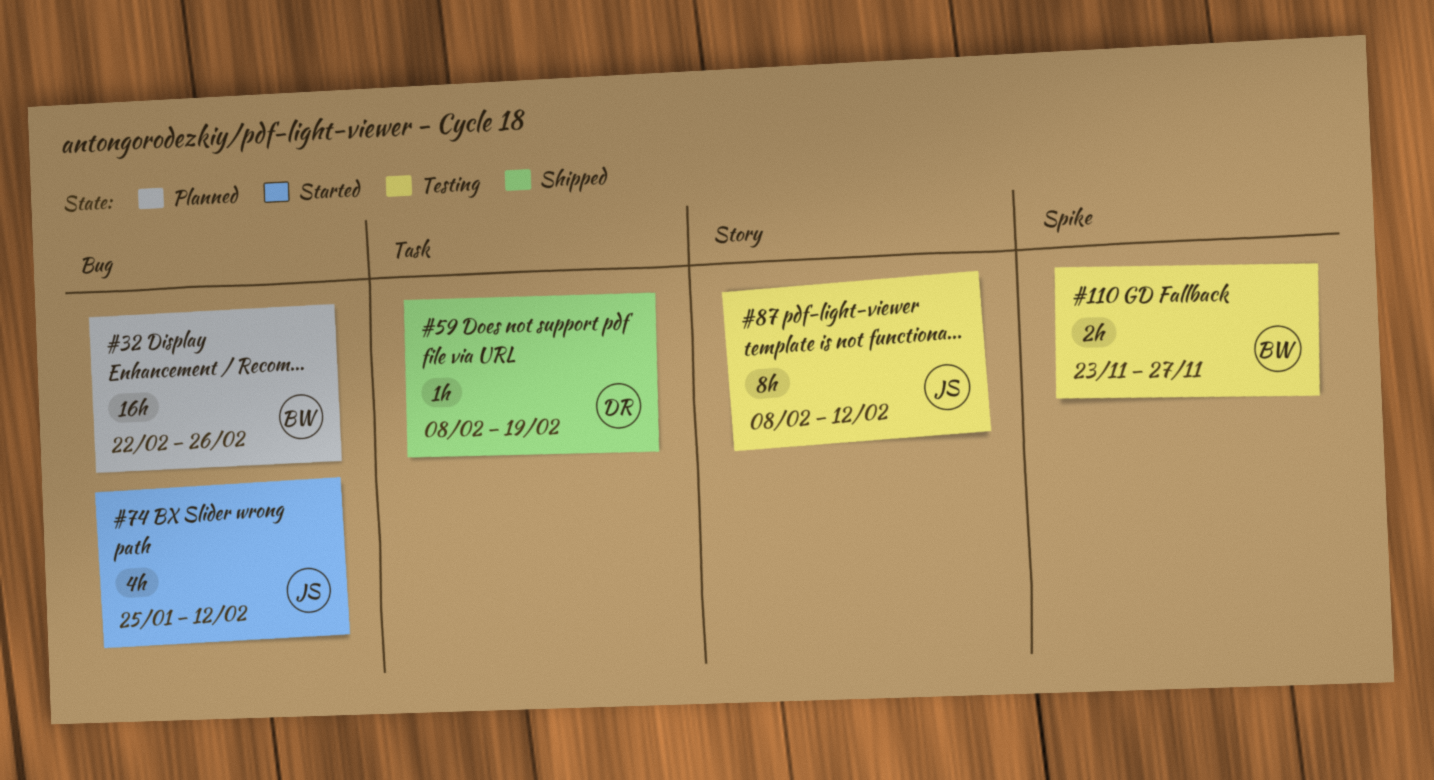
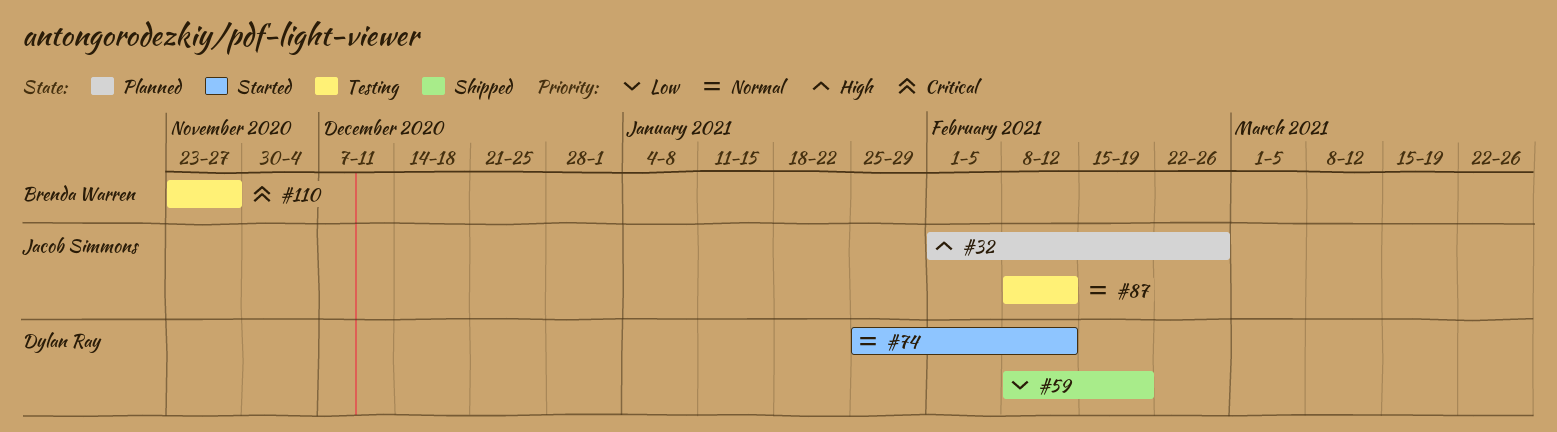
#32, owner: Brenda Warren -> Jacob Simmons
#32, start: Feb 22 -> Feb 1
#74, owner: Jacob Simmons -> Dylan Ray

